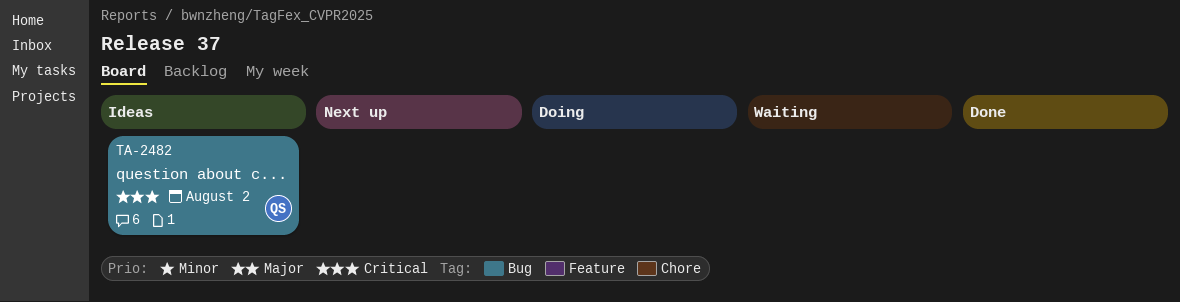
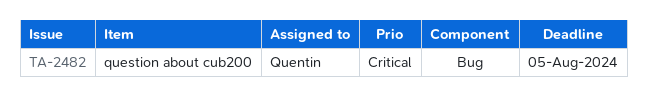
TA-2482, due: Aug 2 -> Aug 5

